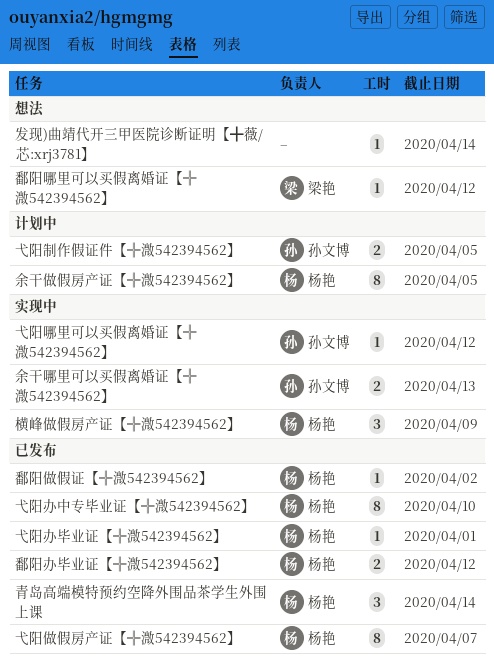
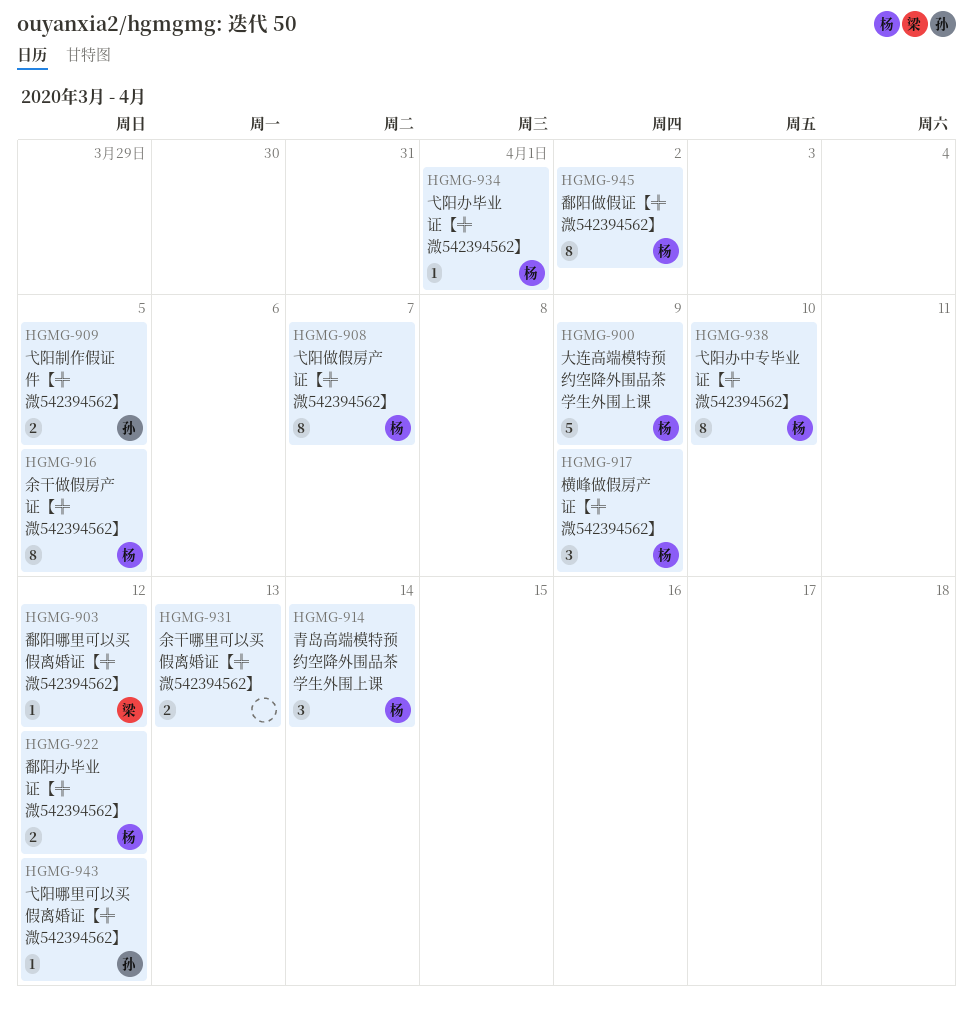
余干哪里可以买假离婚证【╬溦542394562】, owner: 孙文博 -> none
发现)曲靖代开三甲医院诊断证明【╋薇/芯:xrj3781】: present -> none
大连高端模特预约空降外围品茶学生外围上课: none -> present
鄱阳做假证【╬溦542394562】, estimate: 1 -> 8

